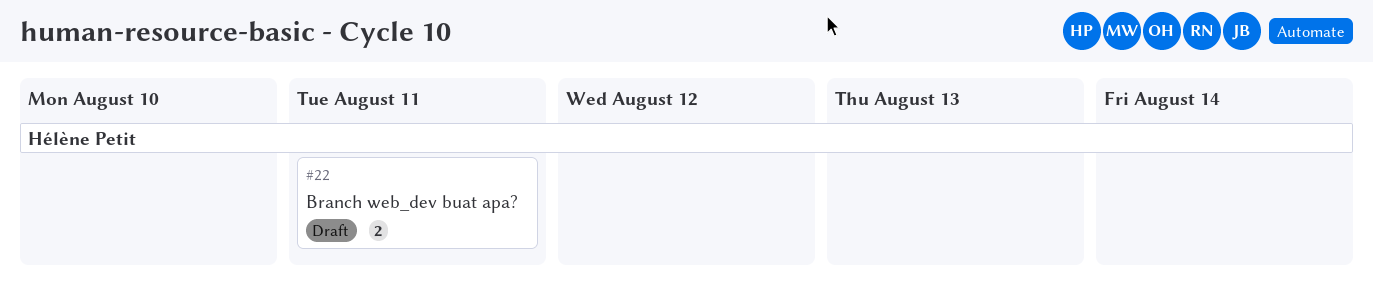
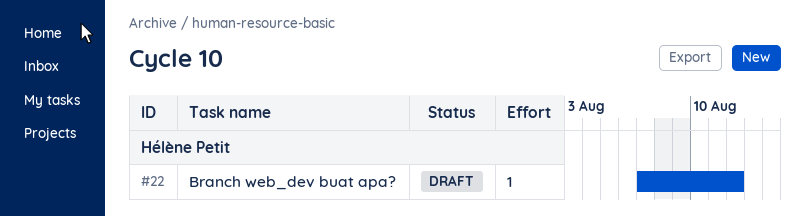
#22, estimate: 2 -> 1
#22, due: Aug 11 -> Aug 12

